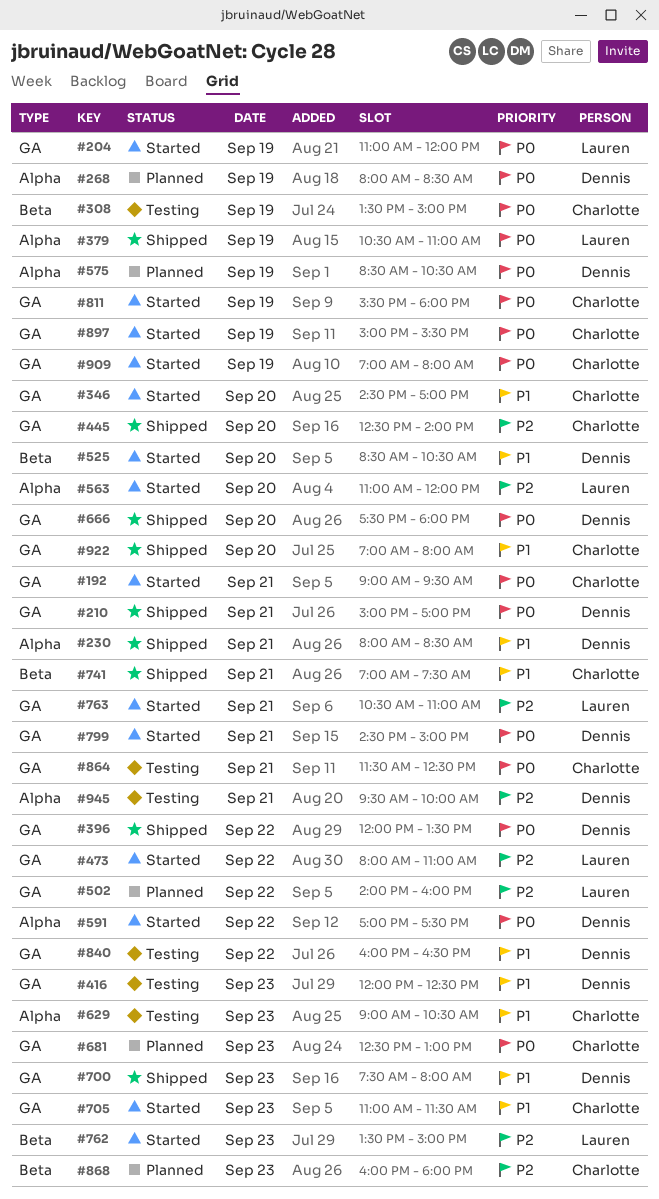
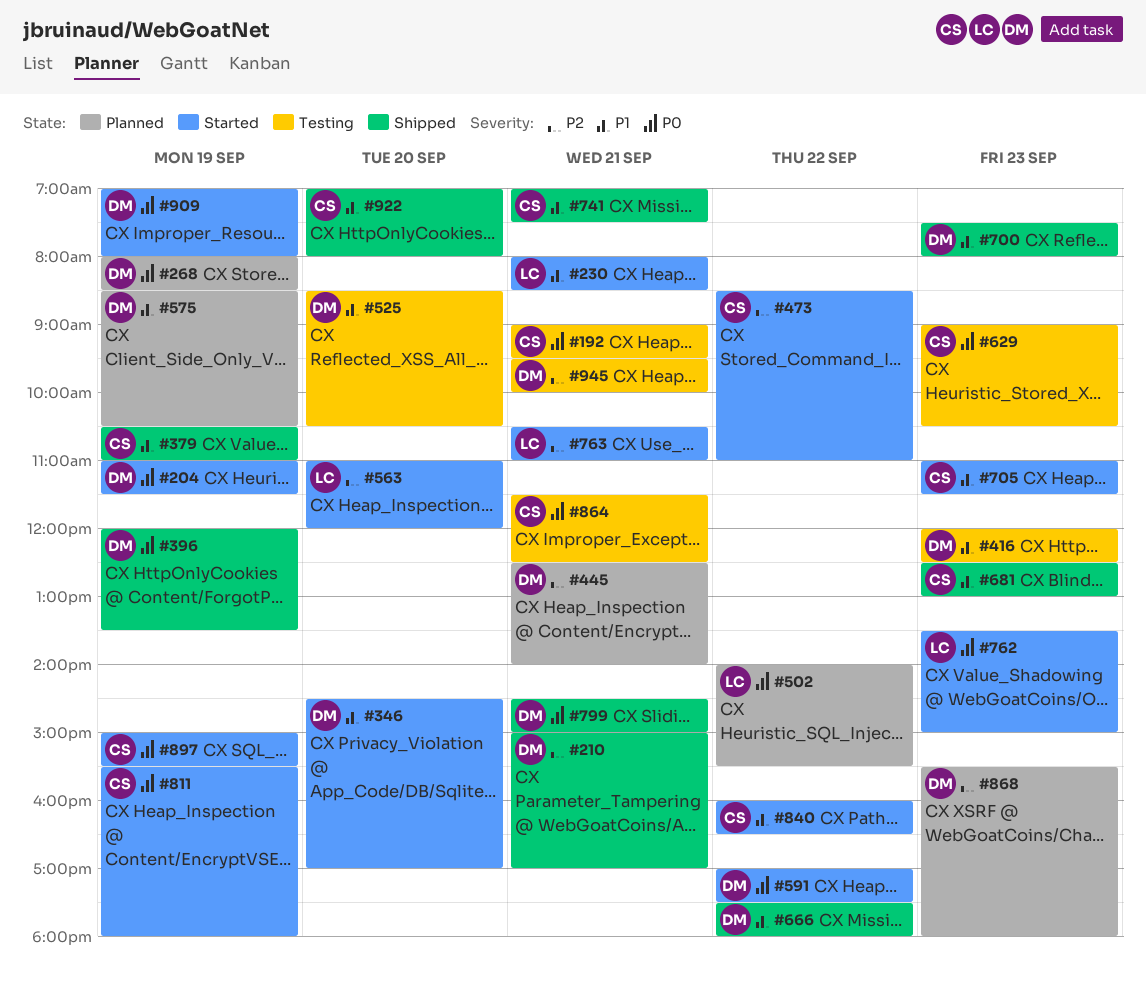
#192, status: Started -> Testing
#204, owner: Lauren -> Dennis
#204, ends: 12:00 -> 11:30
#210, priority: P0 -> P2
#230, status: Shipped -> Started
#230, owner: Dennis -> Lauren
#308: present -> none
#346, owner: Charlotte -> Dennis
#379, owner: Lauren -> Charlotte
#379, priority: P0 -> P1
#396, day: Sep 22 -> Sep 19
#445, status: Shipped -> Planned
#445, owner: Charlotte -> Dennis
#445, day: Sep 20 -> Sep 21
#473, owner: Lauren -> Charlotte
#473, begins: 08:00 -> 08:30
#502, priority: P2 -> P0
#502, ends: 16:00 -> 15:30
#525, status: Started -> Testing
#575, priority: P0 -> P1
#629, priority: P1 -> P0
#666, priority: P0 -> P1
#666, day: Sep 20 -> Sep 22
#681, status: Planned -> Shipped
#681, priority: P0 -> P1
#762, priority: P2 -> P0
#799, status: Started -> Shipped
#840, status: Testing -> Started
#840, owner: Dennis -> Charlotte
#868, owner: Charlotte -> Dennis
#868, begins: 16:00 -> 15:30
#909, owner: Charlotte -> Dennis

